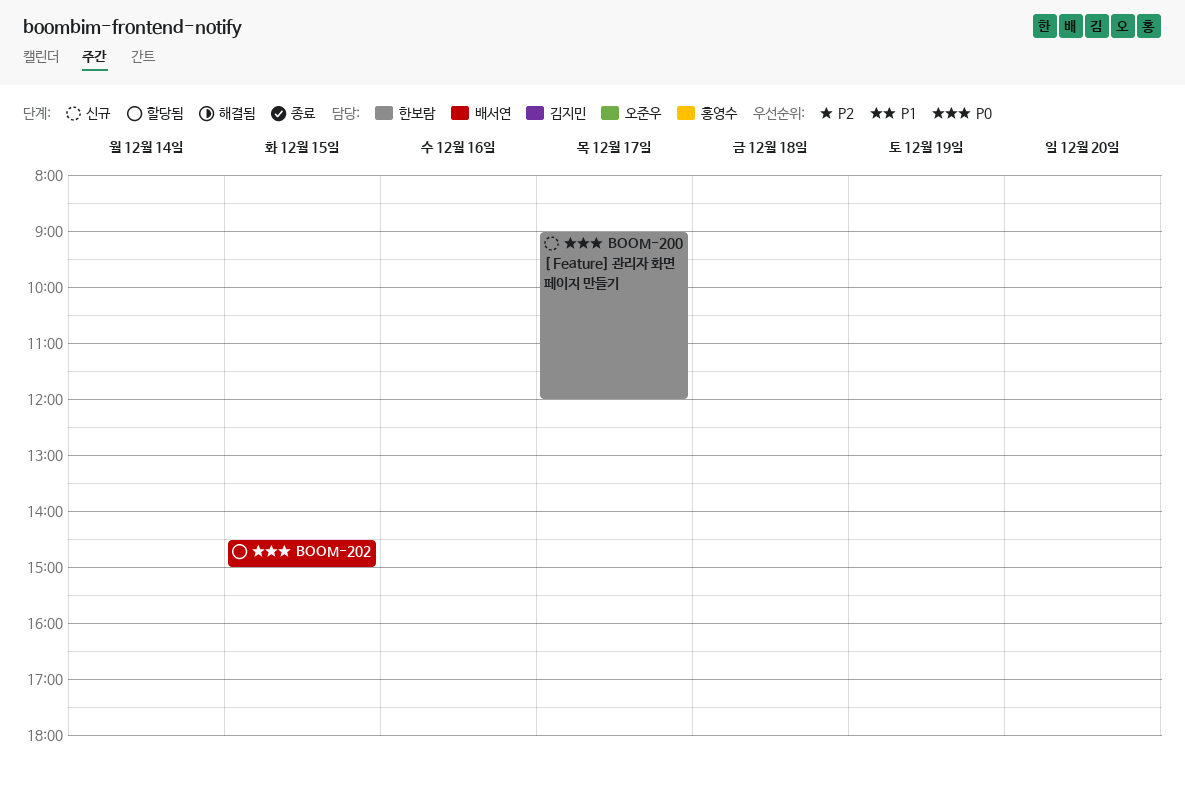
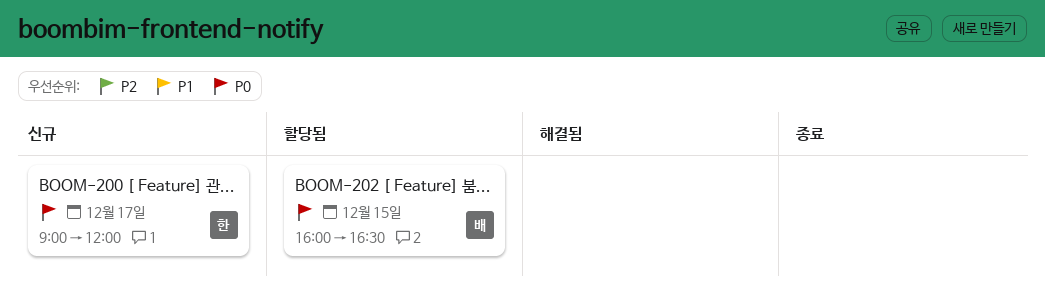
BOOM-202, begins: 14:30 -> 16:00
BOOM-202, ends: 15:00 -> 16:30

